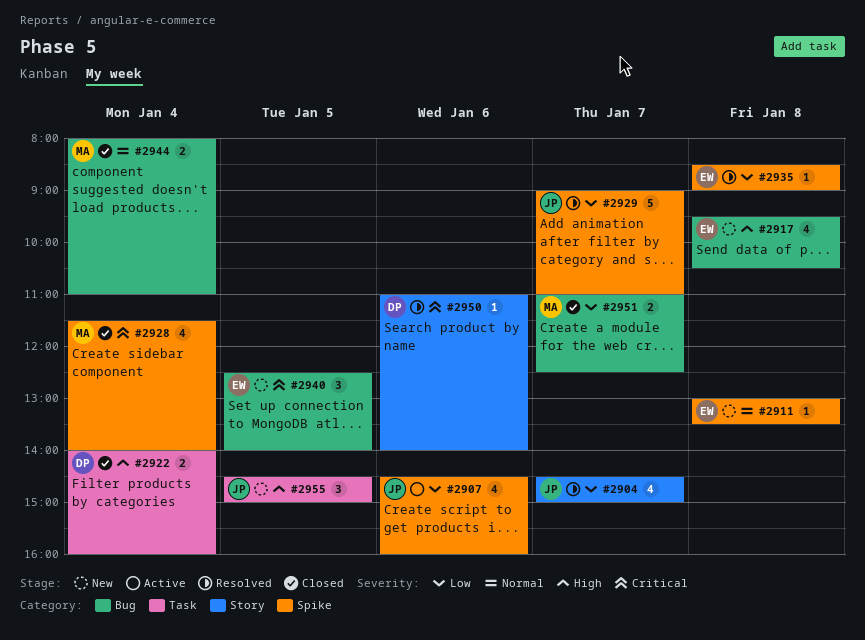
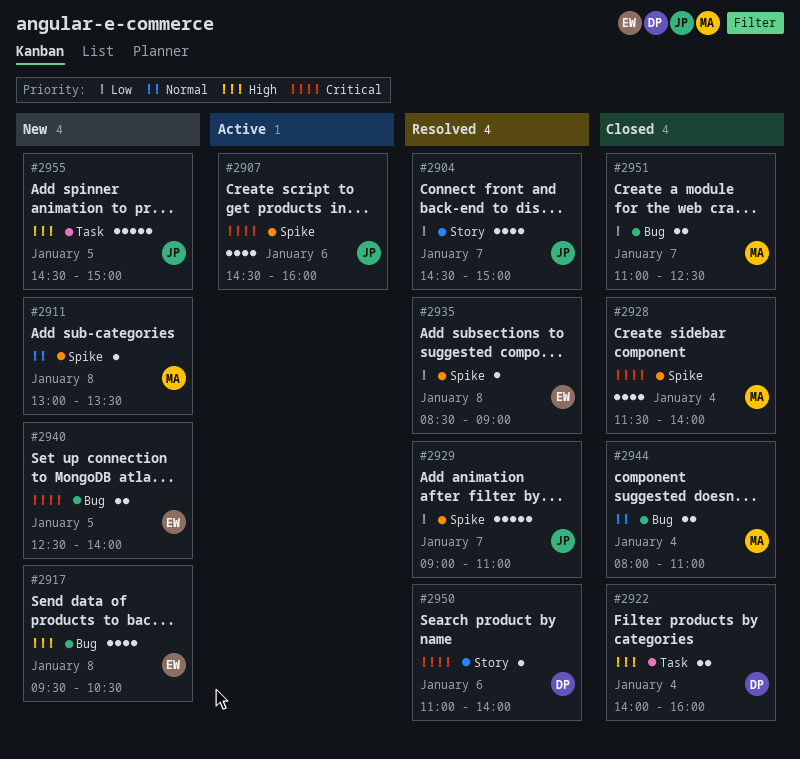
#2907, priority: Low -> Critical
#2911, owner: EW -> MA
#2940, estimate: 3 -> 2
#2955, estimate: 3 -> 5

